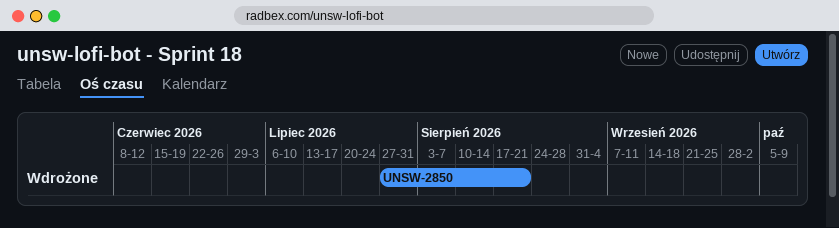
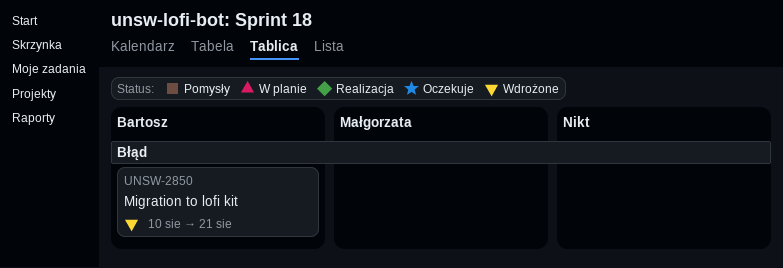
UNSW-2850, start: Jul 27 -> Aug 10

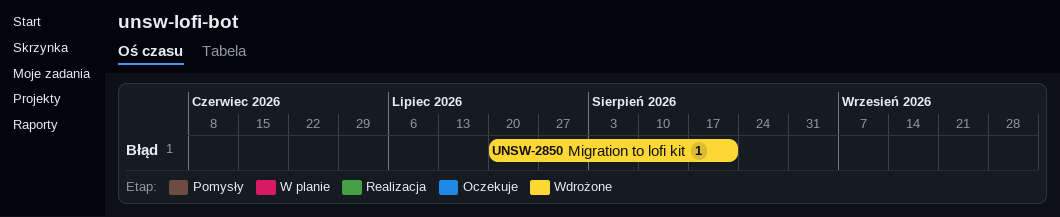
UNSW-2850, start: Aug 10 -> Jul 20

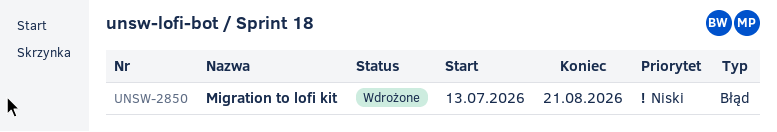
UNSW-2850, start: Jul 20 -> Jul 13

